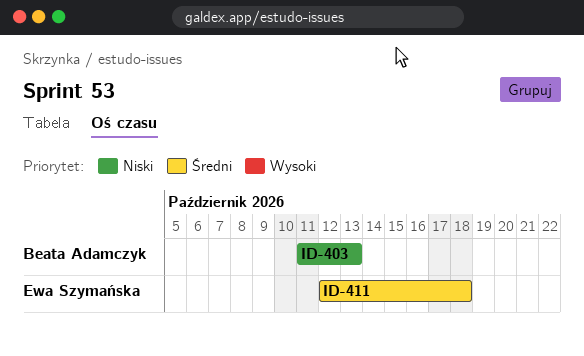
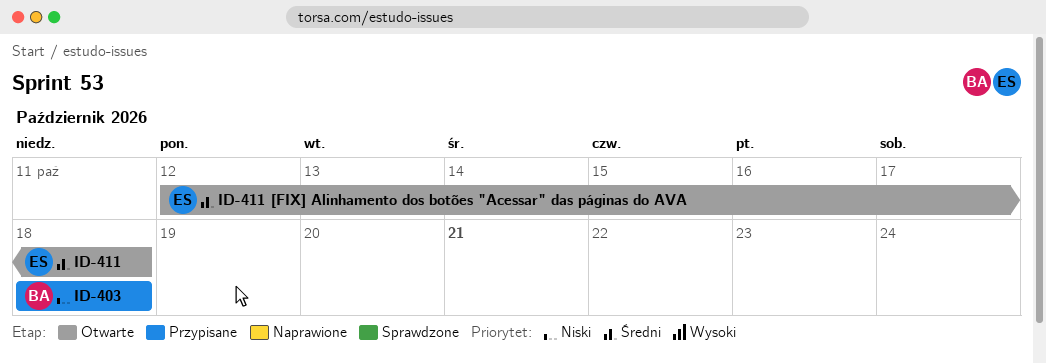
ID-403, start: Oct 11 -> Oct 18
ID-403, due: Oct 13 -> Oct 18

